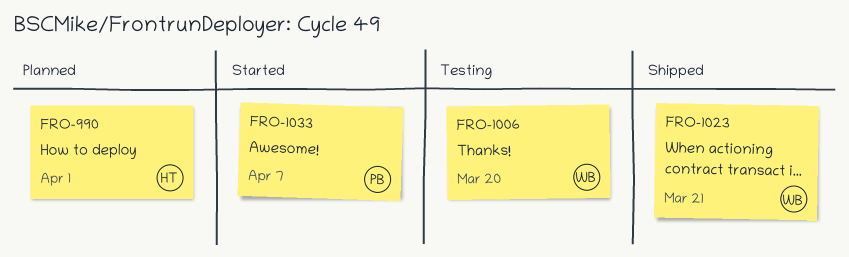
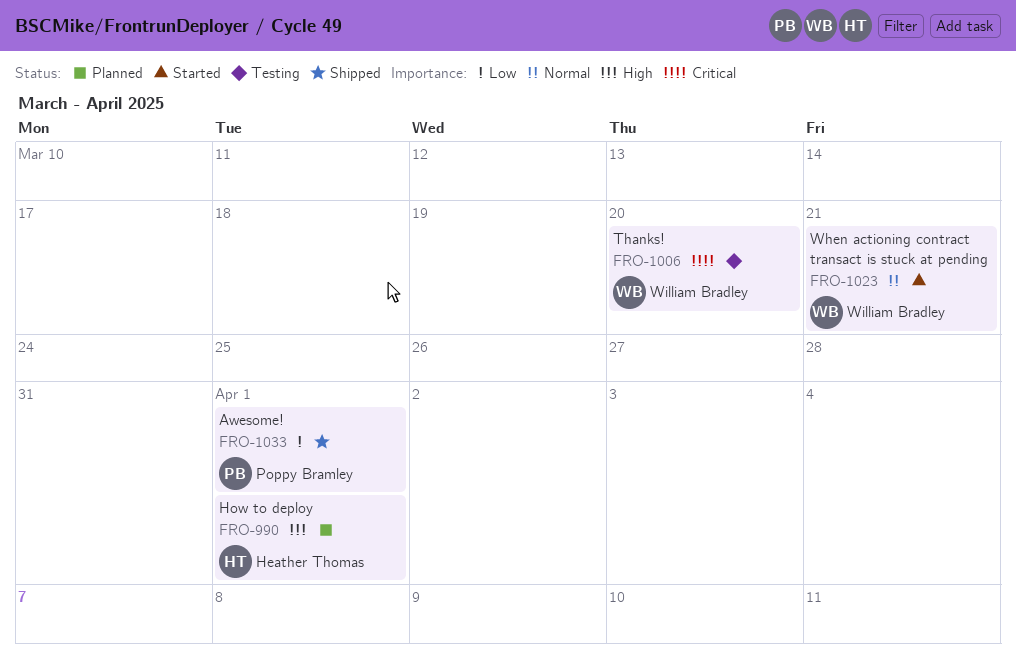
FRO-1023, status: Shipped -> Started
FRO-1033, status: Started -> Shipped
FRO-1033, due: Apr 7 -> Apr 1

